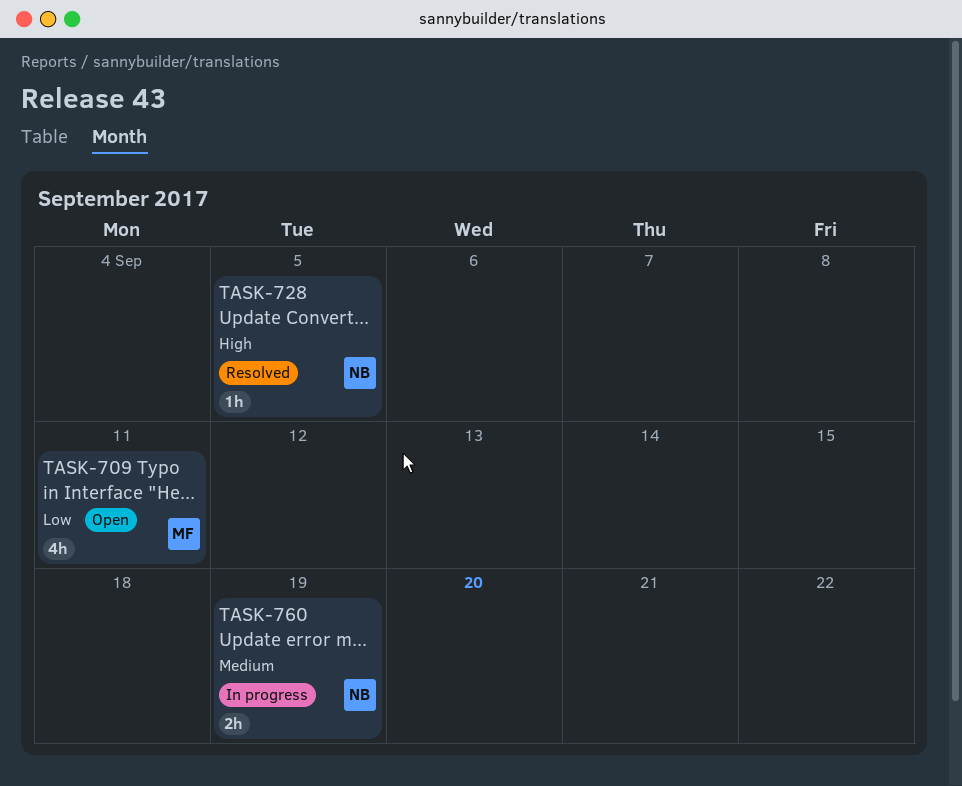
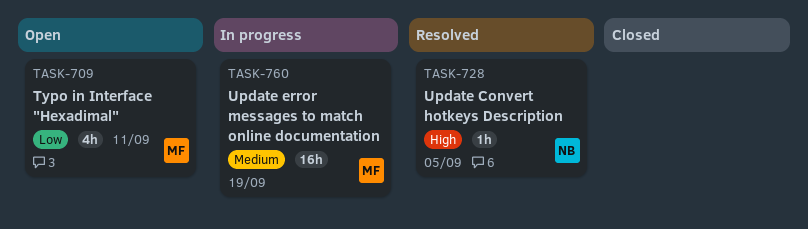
TASK-760, owner: NB -> MF
TASK-760, estimate: 2h -> 16h

